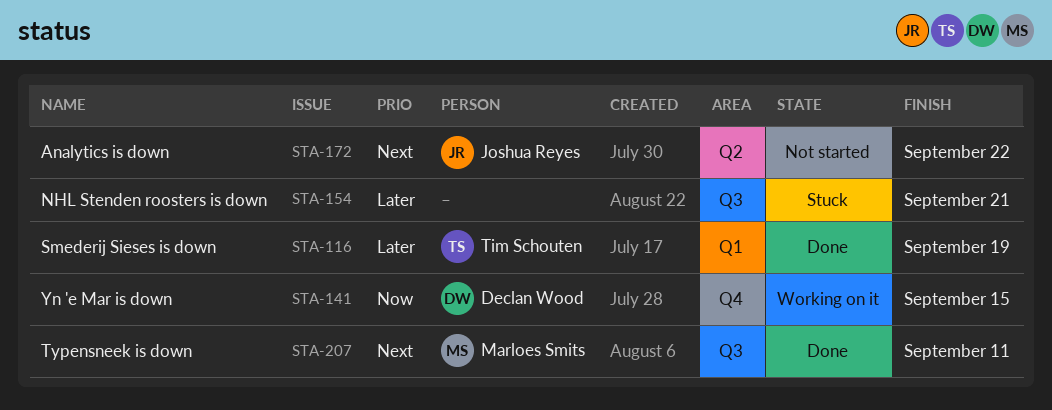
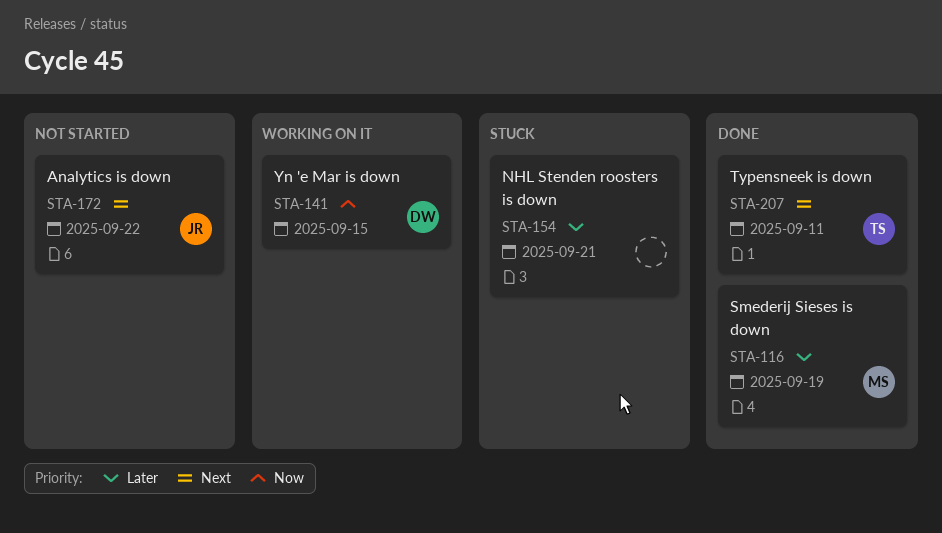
STA-116, owner: Tim Schouten -> Marloes Smits
STA-207, owner: Marloes Smits -> Tim Schouten

